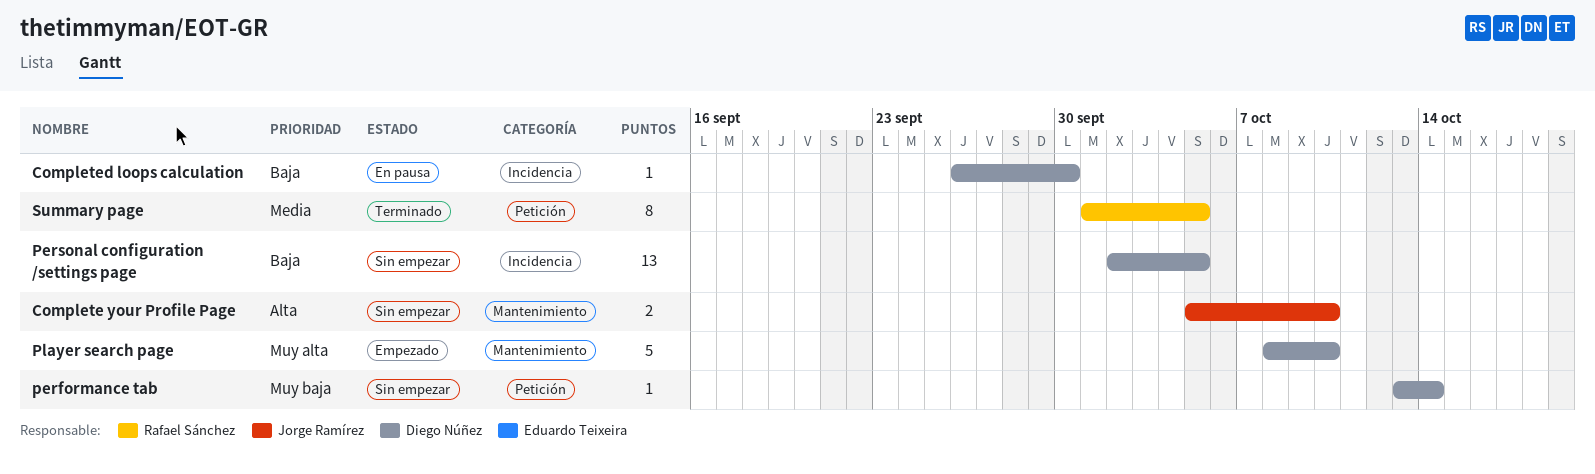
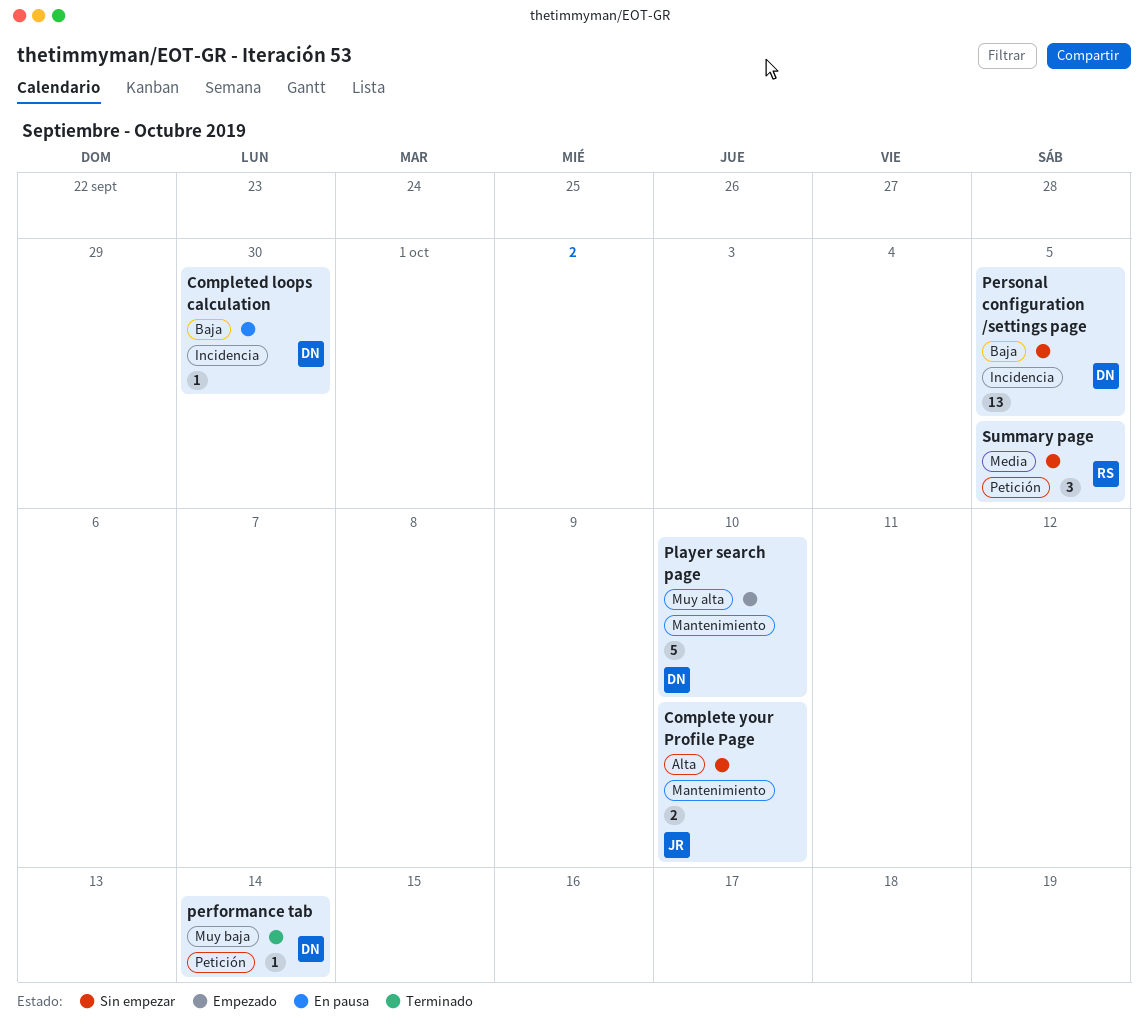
performance tab, status: Sin empezar -> Terminado
Summary page, status: Terminado -> Sin empezar
Summary page, estimate: 8 -> 3

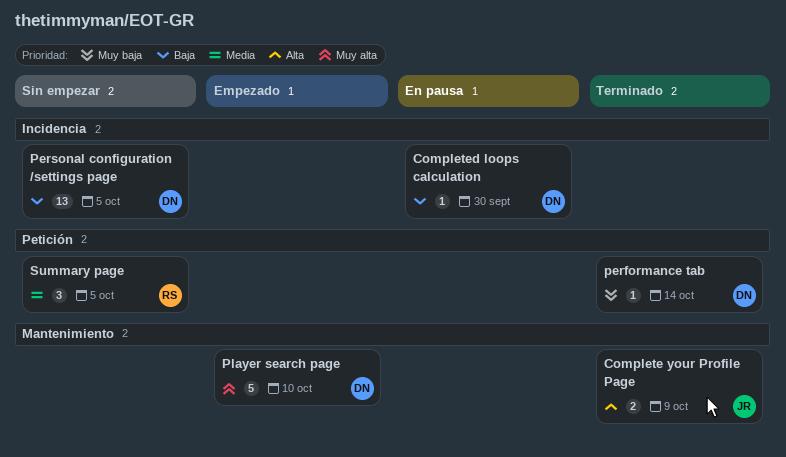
Complete your Profile Page, status: Sin empezar -> Terminado
Complete your Profile Page, due: Oct 10 -> Oct 9

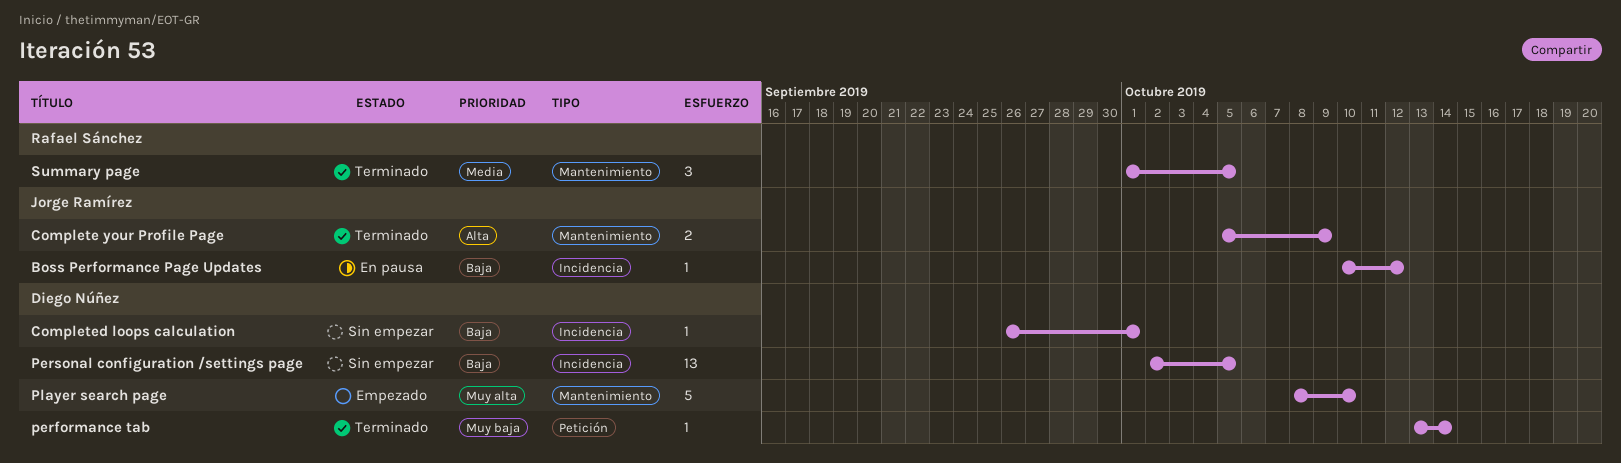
Boss Performance Page Updates: none -> present
Completed loops calculation, status: En pausa -> Sin empezar
Completed loops calculation, due: Sep 30 -> Oct 1
Summary page, status: Sin empezar -> Terminado
Summary page, label: Petición -> Mantenimiento

